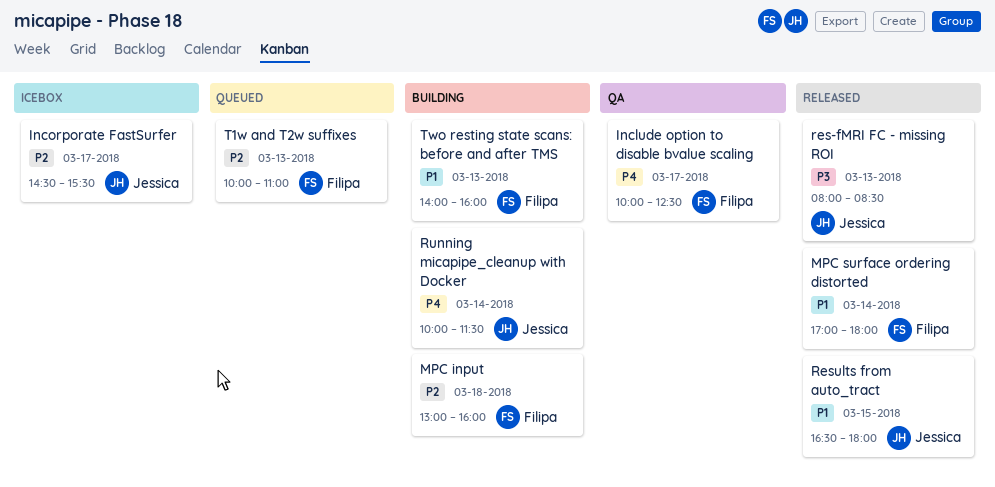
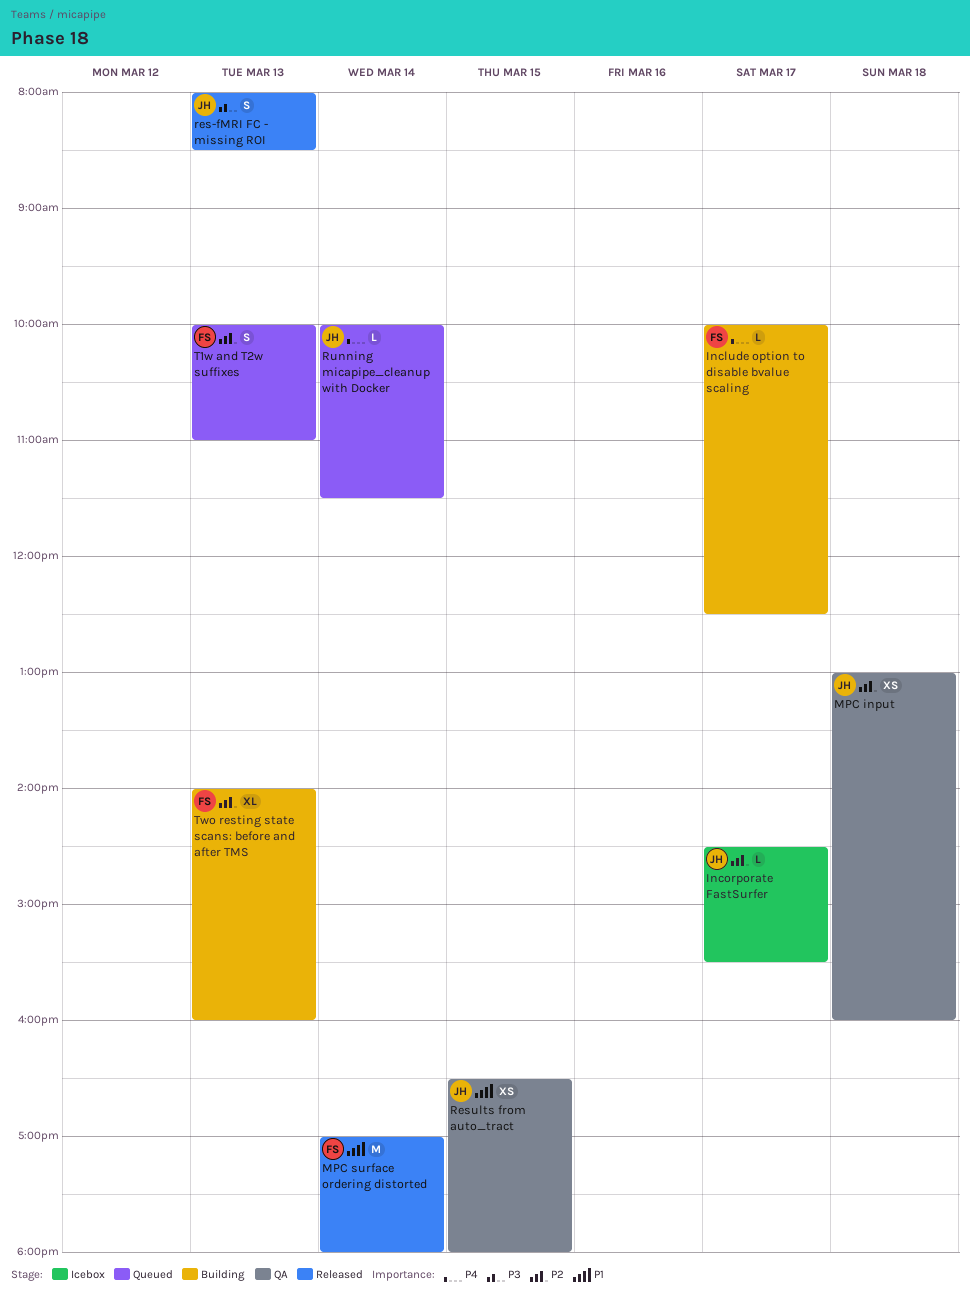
Include option to disable bvalue scaling, status: QA -> Building
MPC input, status: Building -> QA
MPC input, owner: Filipa -> Jessica
Results from auto_tract, status: Released -> QA
Running micapipe_cleanup with Docker, status: Building -> Queued
Two resting state scans: before and after TMS, priority: P1 -> P2

